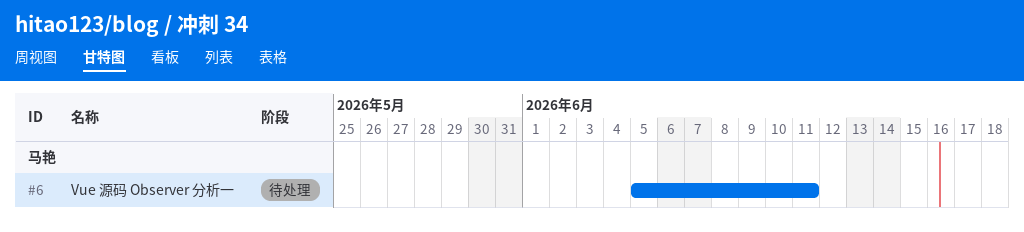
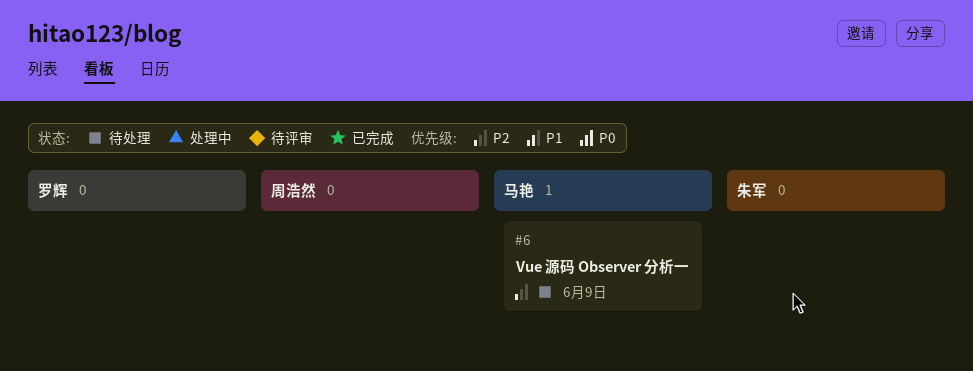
#6, due: Jun 11 -> Jun 9

